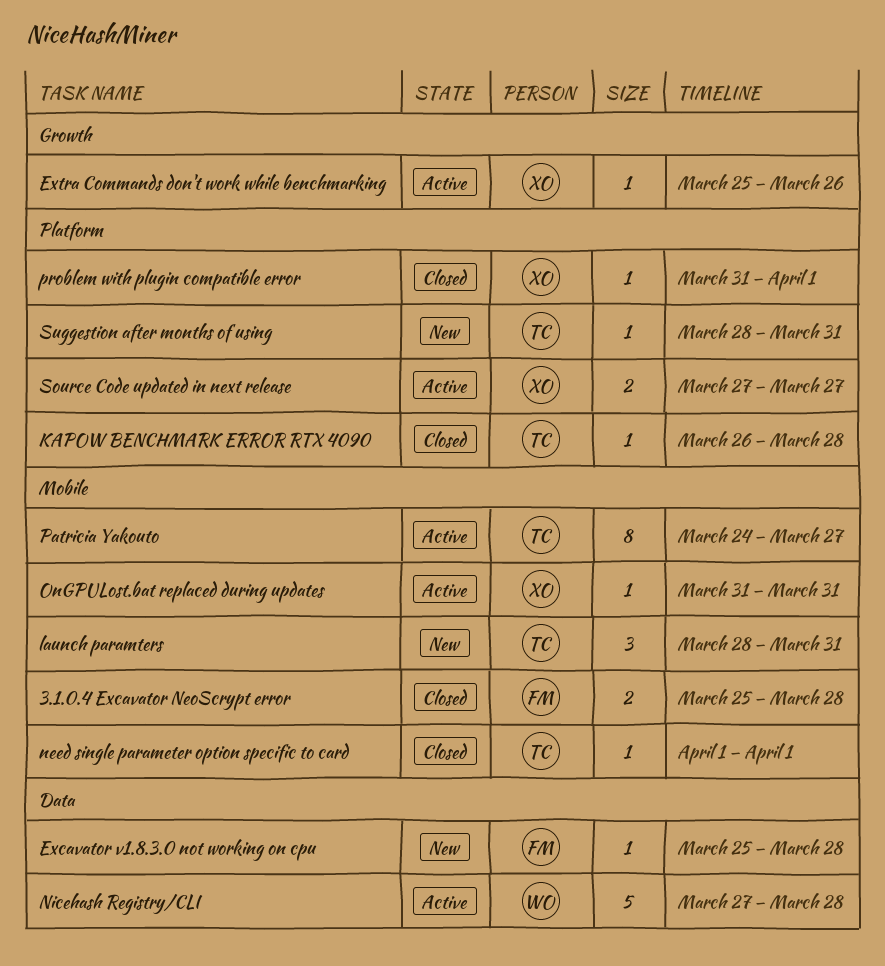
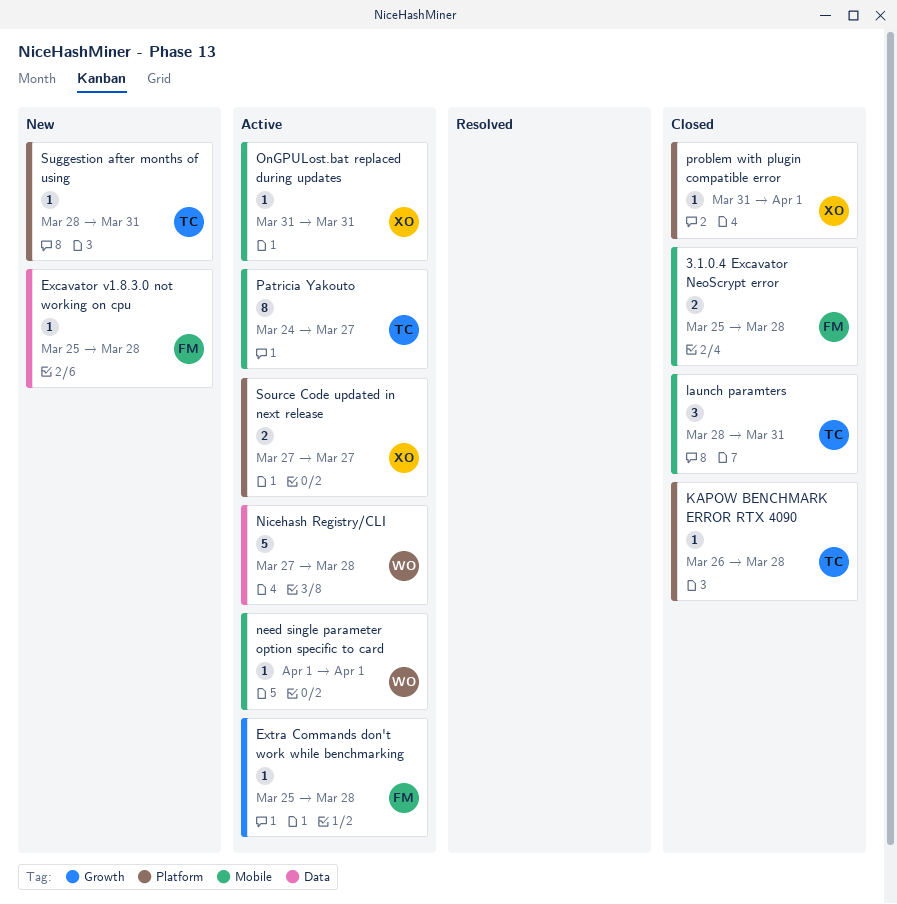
Extra Commands don't work while benchmarking, owner: XO -> FM
Extra Commands don't work while benchmarking, due: Mar 26 -> Mar 28
launch paramters, status: New -> Closed
need single parameter option specific to card, status: Closed -> Active
need single parameter option specific to card, owner: TC -> WO

